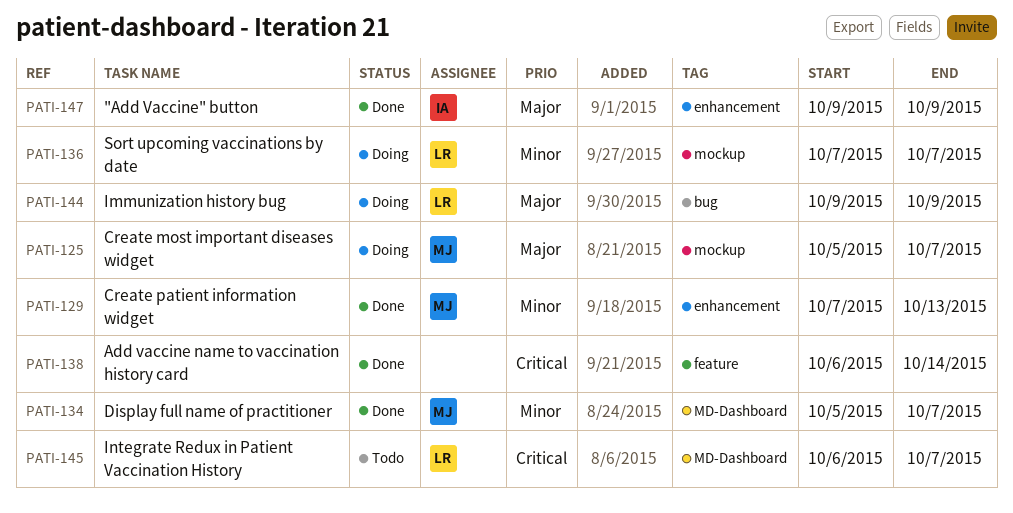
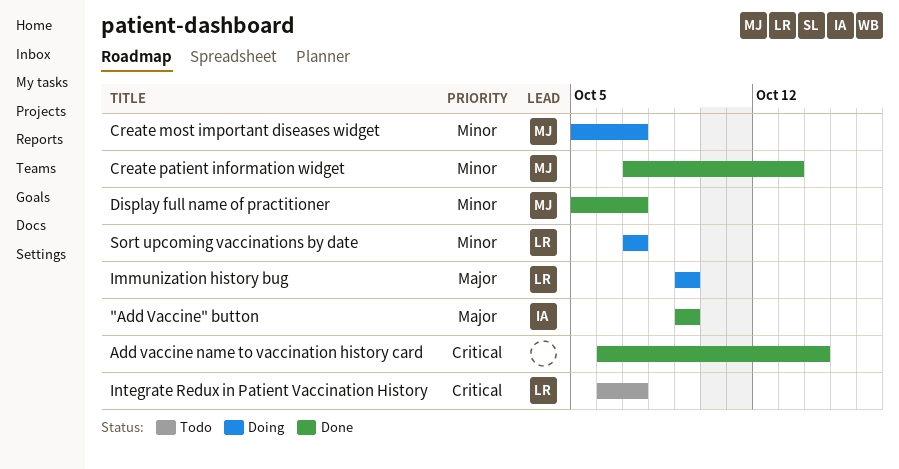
Create most important diseases widget, priority: Major -> Minor

